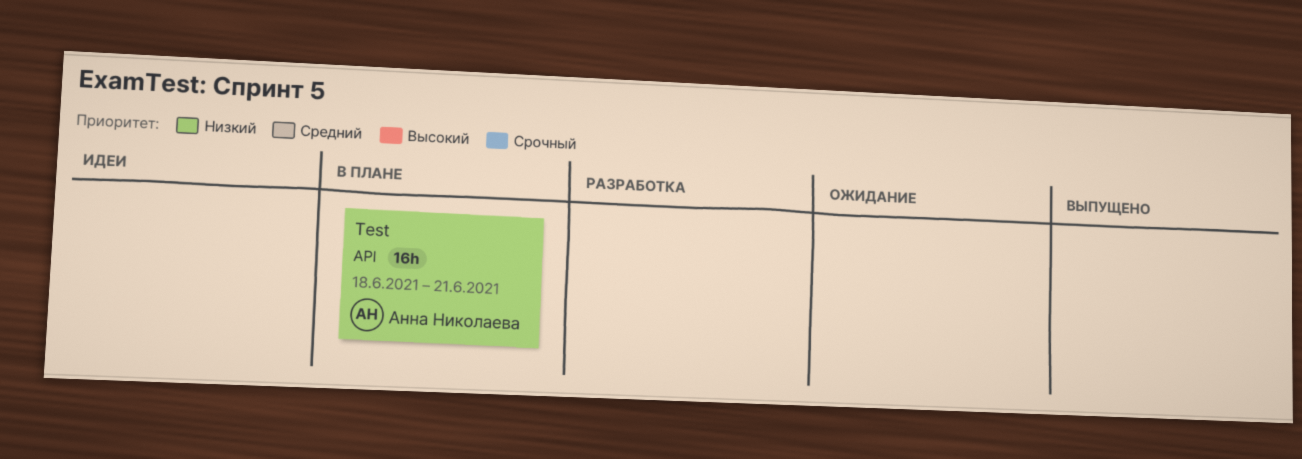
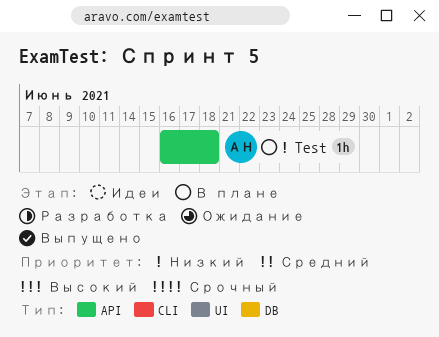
Test, estimate: 16h -> 1h
Test, start: Jun 18 -> Jun 16
Test, due: Jun 21 -> Jun 18

